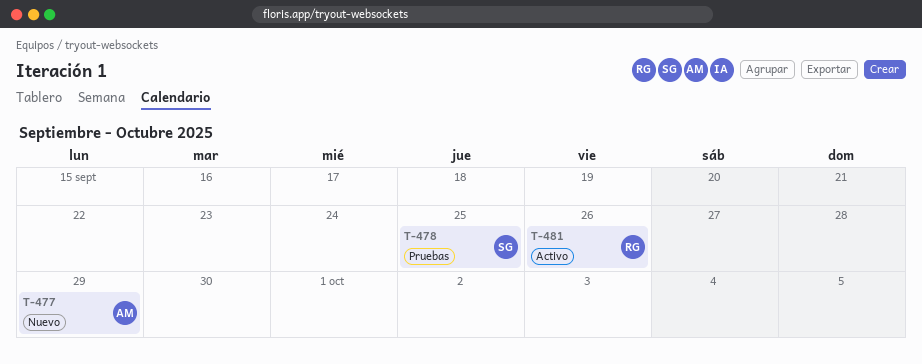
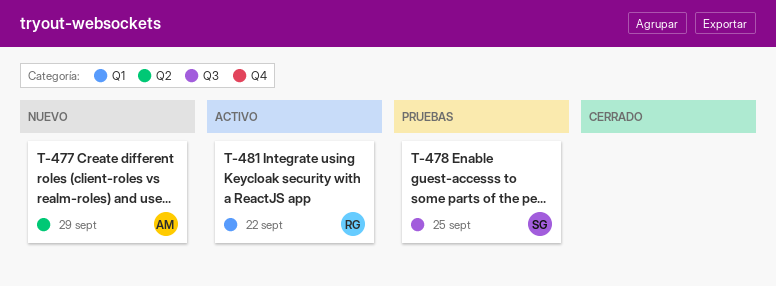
T-481, due: Sep 26 -> Sep 22

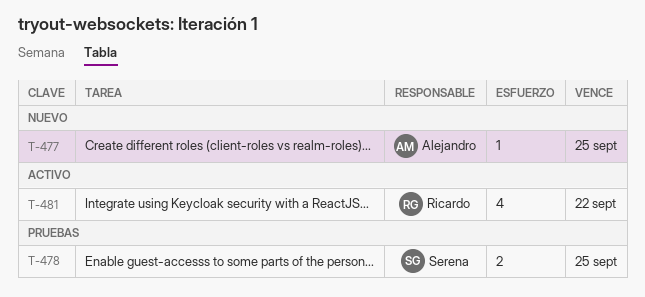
T-477, due: Sep 29 -> Sep 25

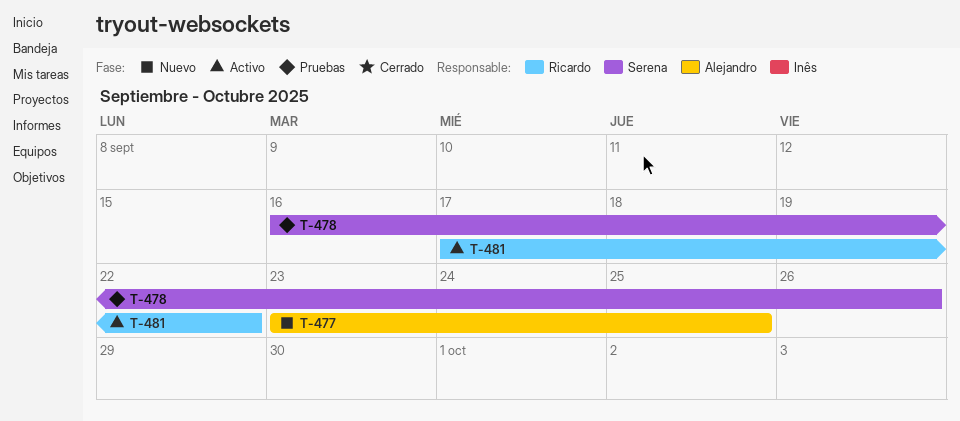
T-478, due: Sep 25 -> Sep 26

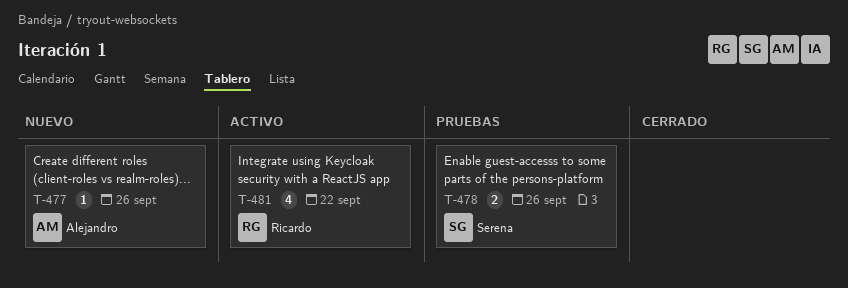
T-477, due: Sep 25 -> Sep 26

